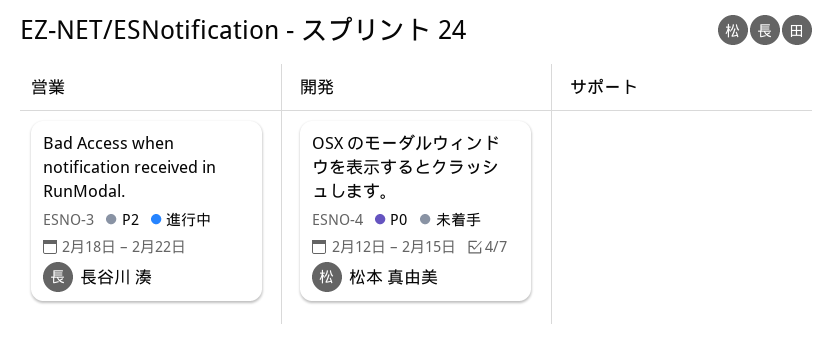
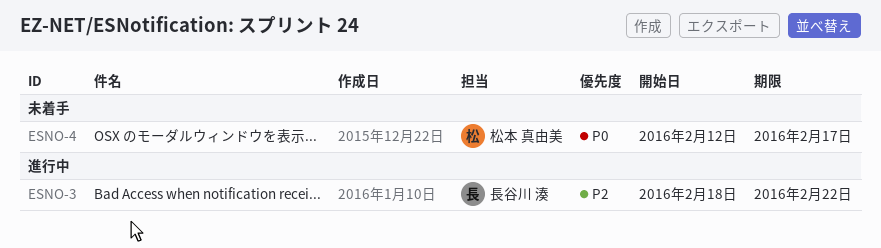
ESNO-4, due: Feb 15 -> Feb 17

